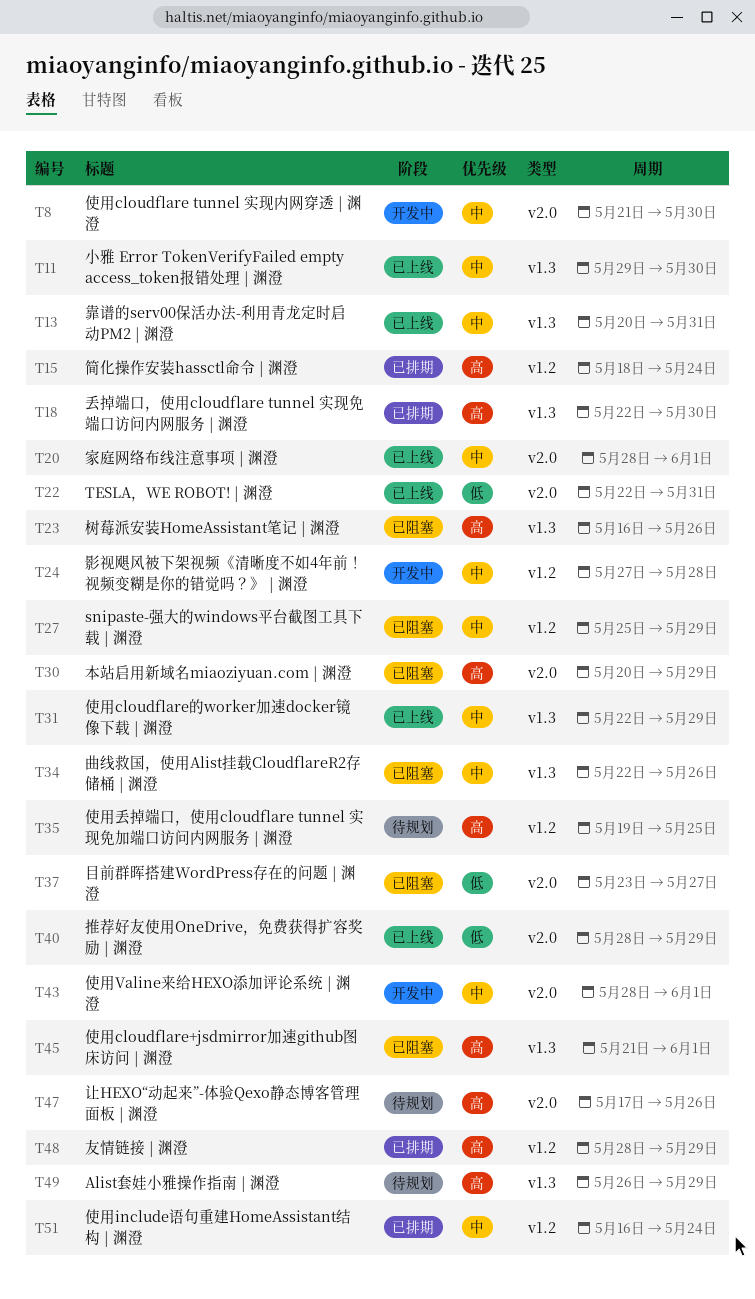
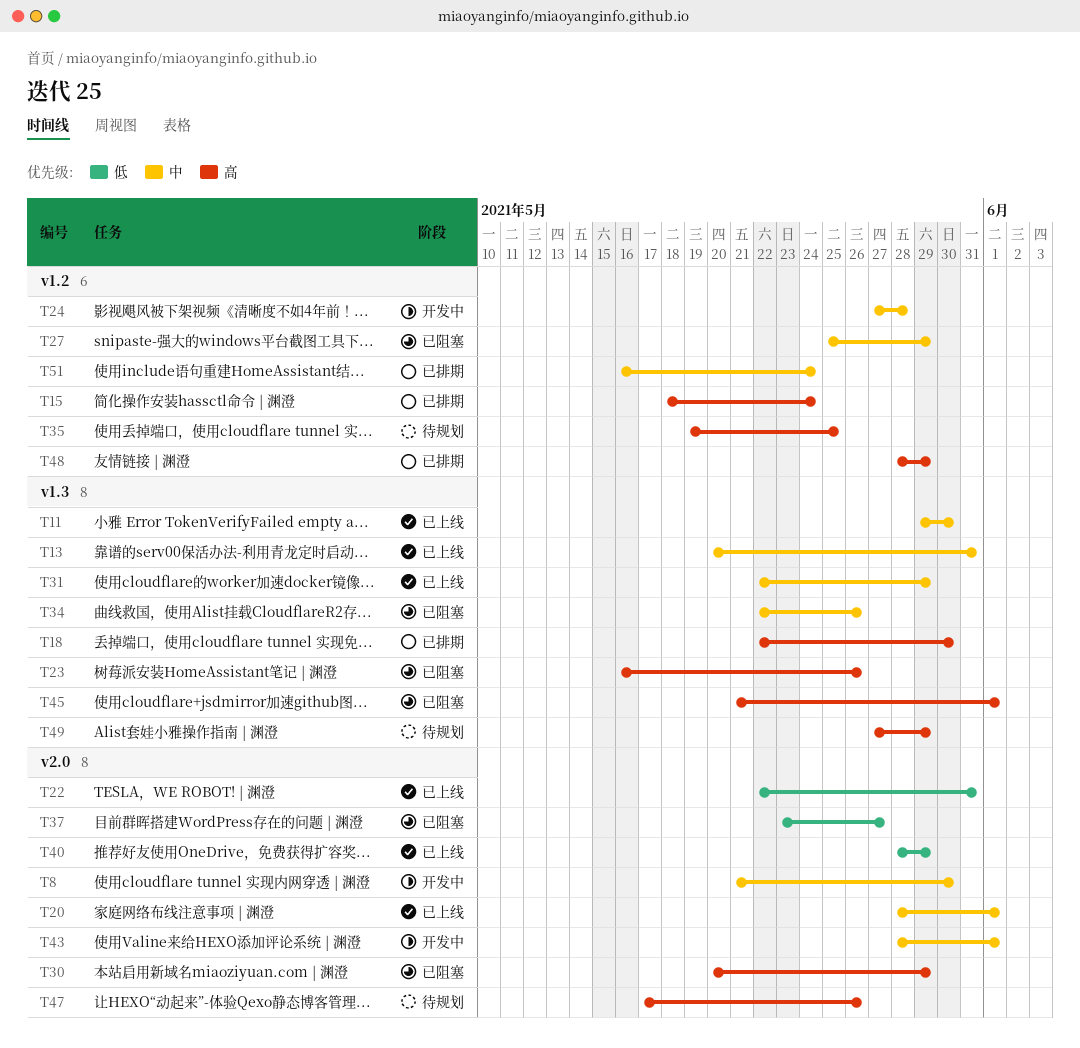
T49, start: May 26 -> May 27

